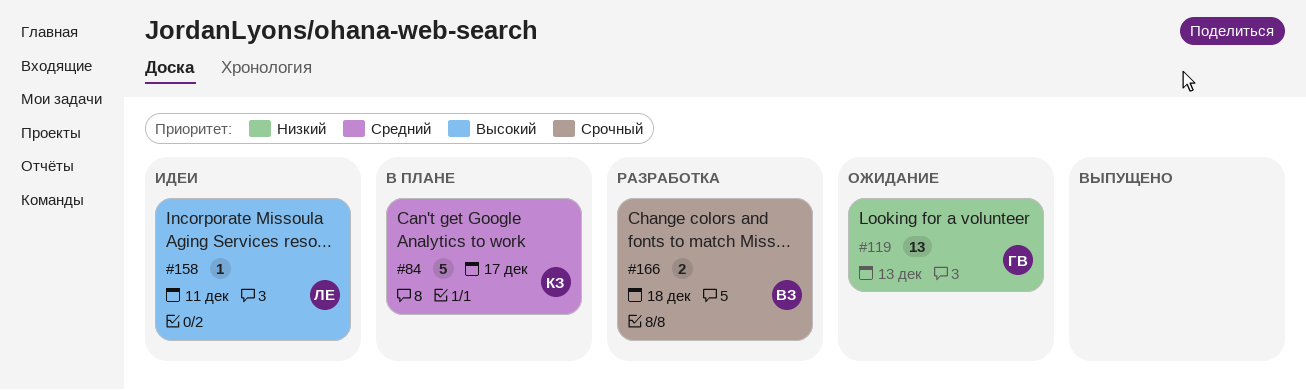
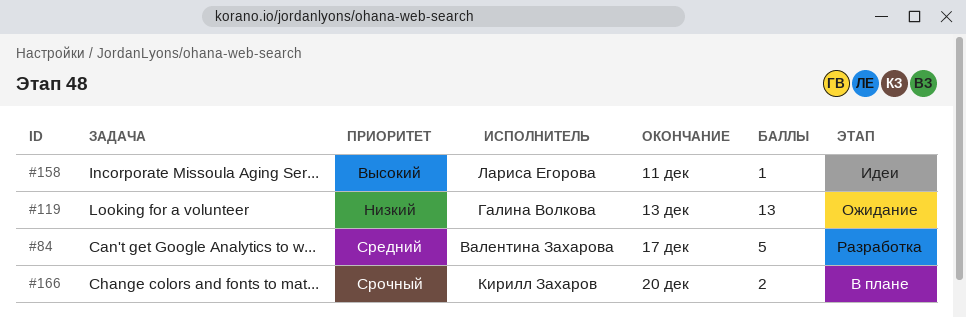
#84, status: В плане -> Разработка
#84, owner: Кирилл Захаров -> Валентина Захарова
#166, status: Разработка -> В плане
#166, owner: Валентина Захарова -> Кирилл Захаров
#166, due: Dec 18 -> Dec 20

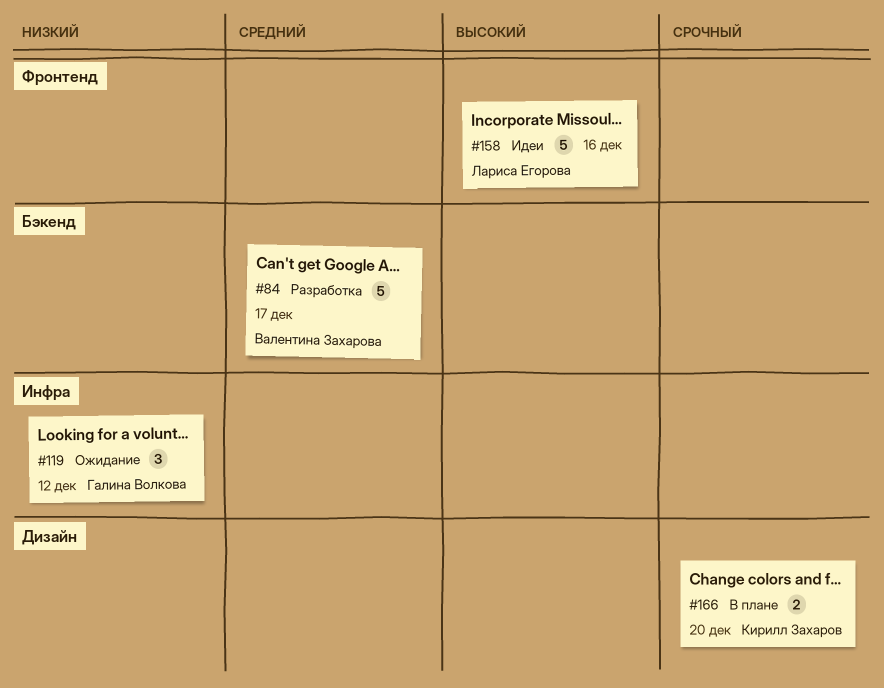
#119, estimate: 13 -> 3
#119, due: Dec 13 -> Dec 12
#158, estimate: 1 -> 5
#158, due: Dec 11 -> Dec 16

